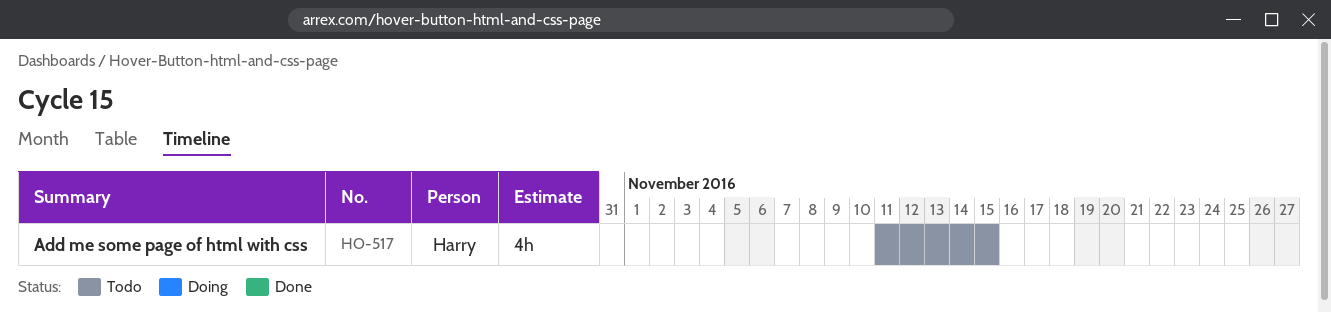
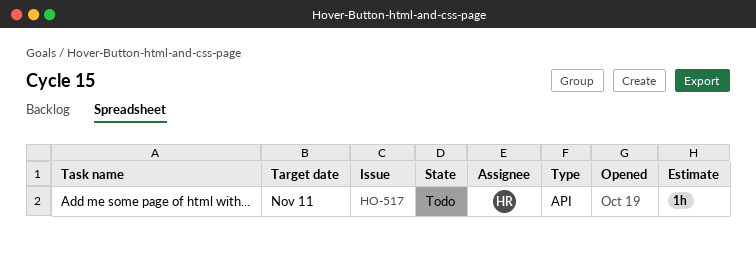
HO-517, estimate: 4h -> 1h
HO-517, due: Nov 15 -> Nov 11

